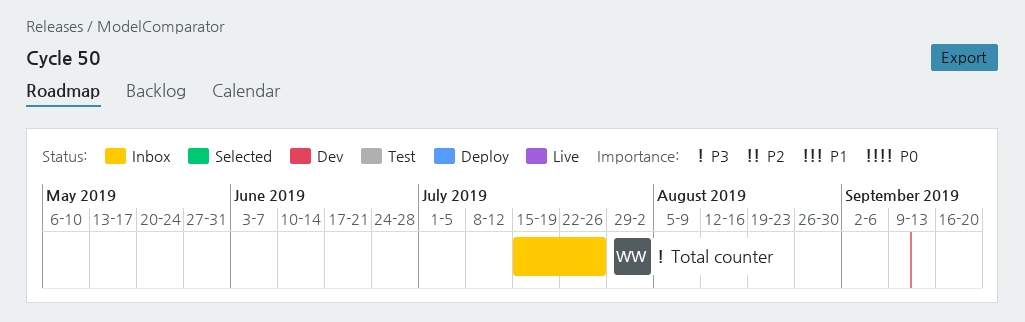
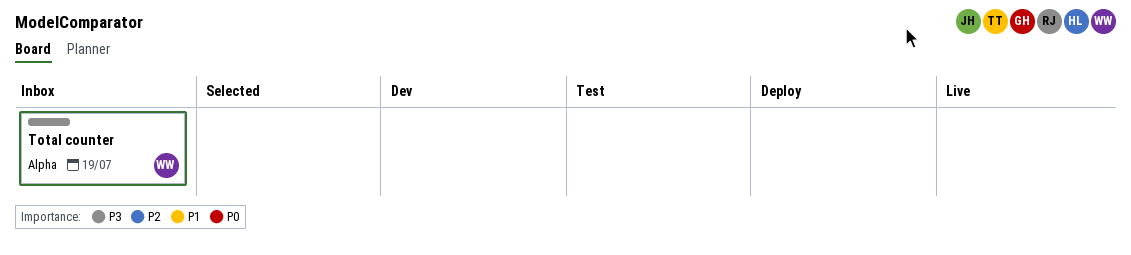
Total counter, due: Jul 26 -> Jul 19

